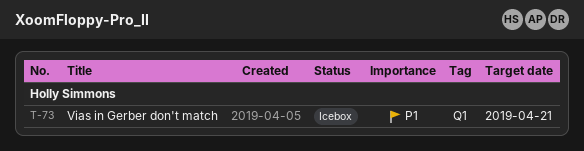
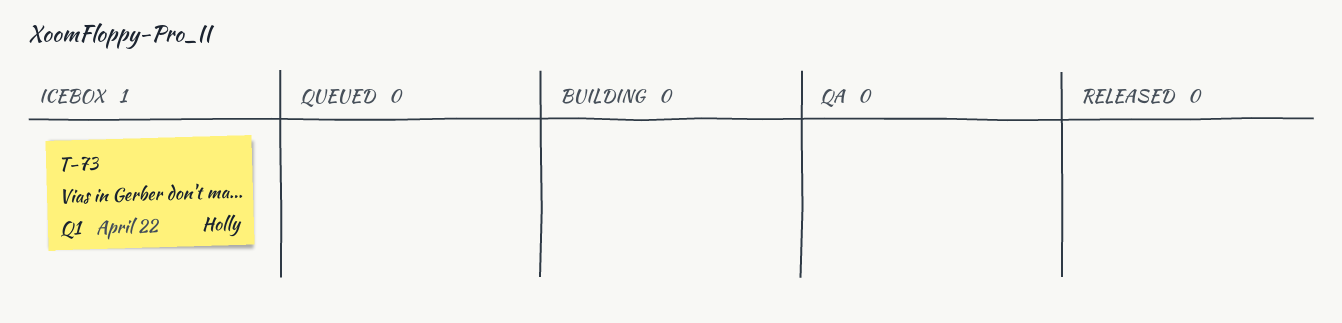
T-73, due: Apr 21 -> Apr 22

